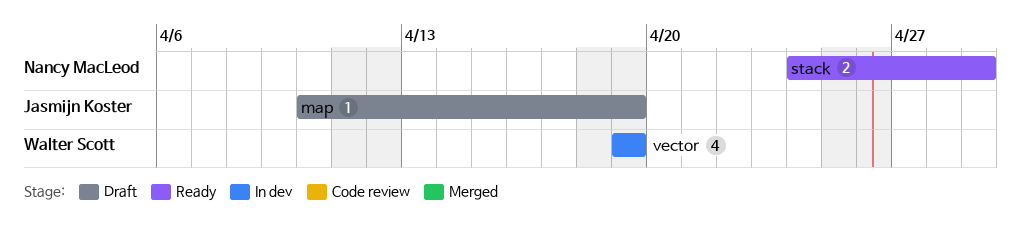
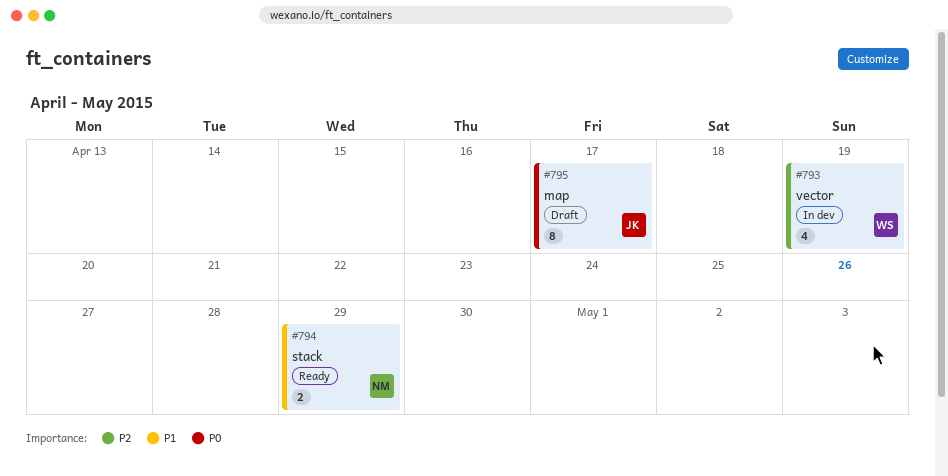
map, estimate: 1 -> 8
map, due: Apr 19 -> Apr 17

